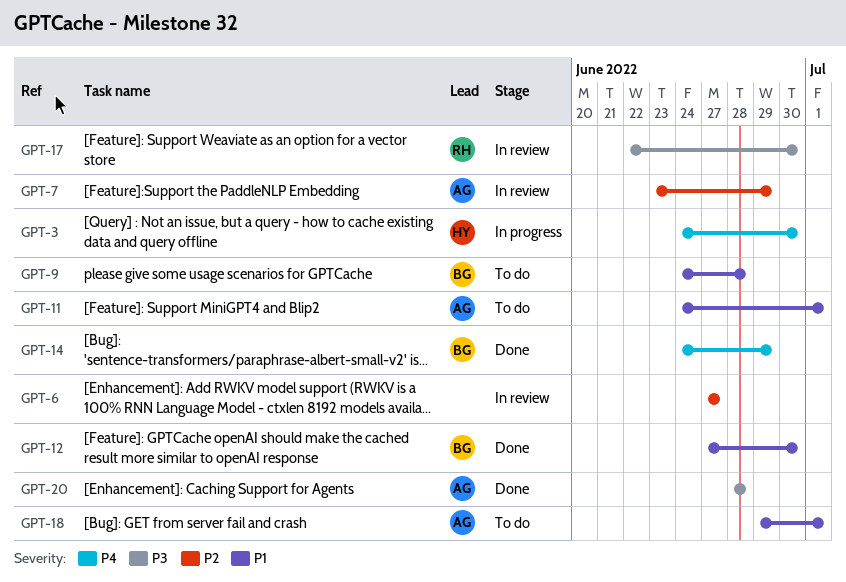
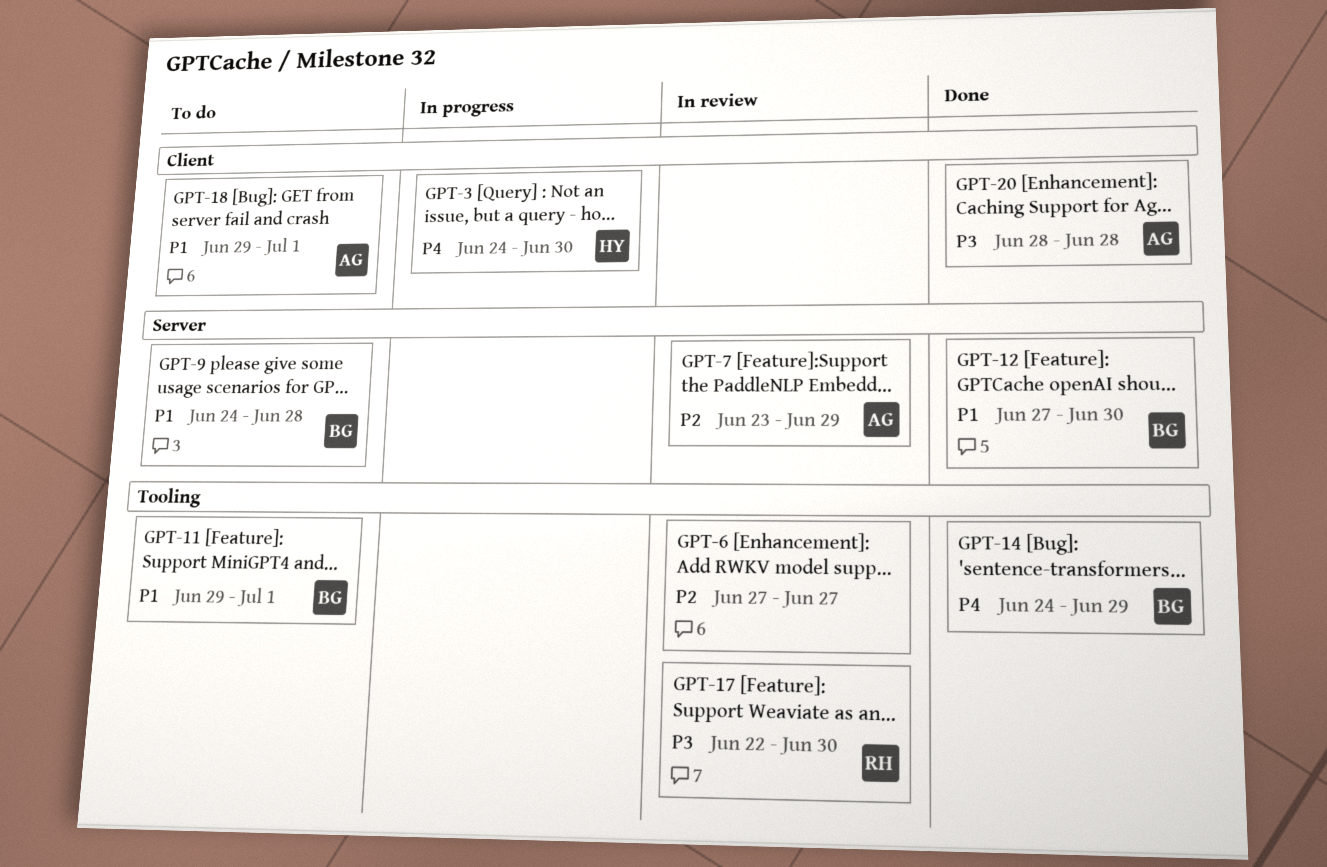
GPT-11, owner: AG -> BG
GPT-11, start: Jun 24 -> Jun 29

